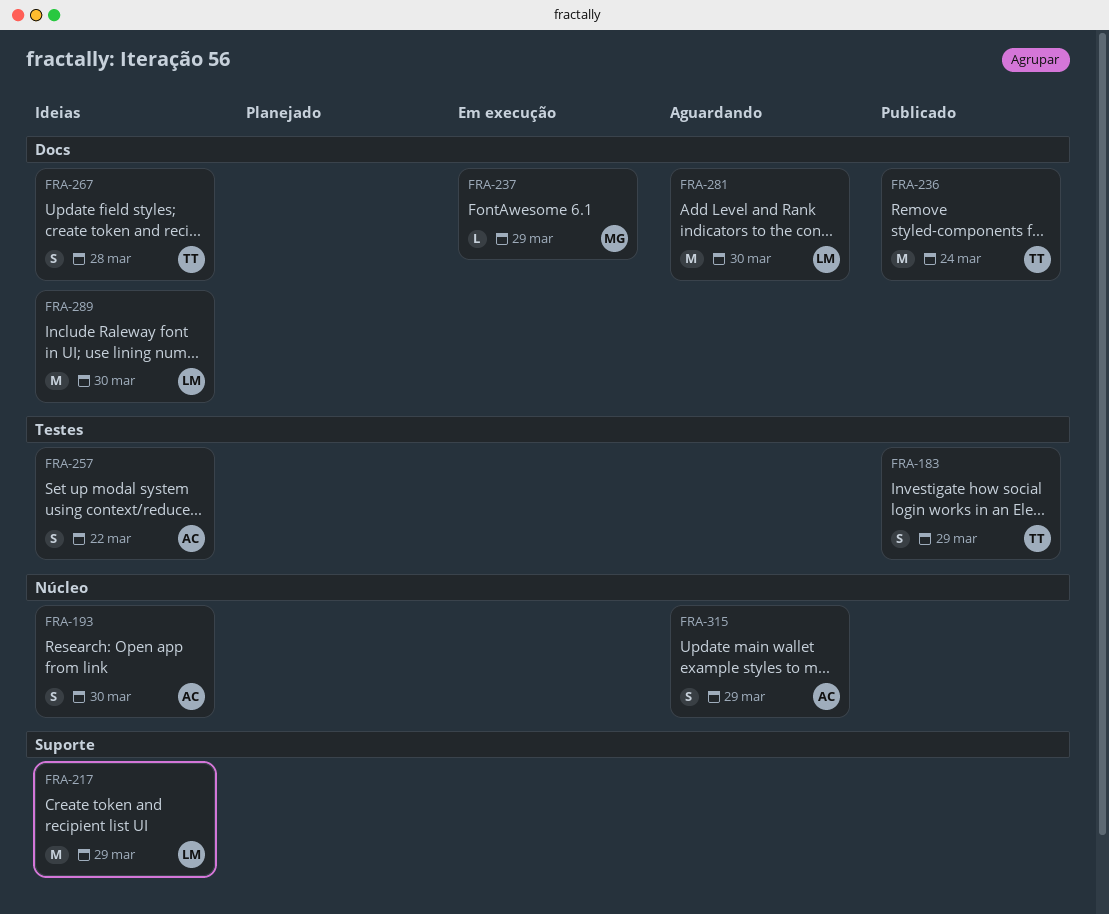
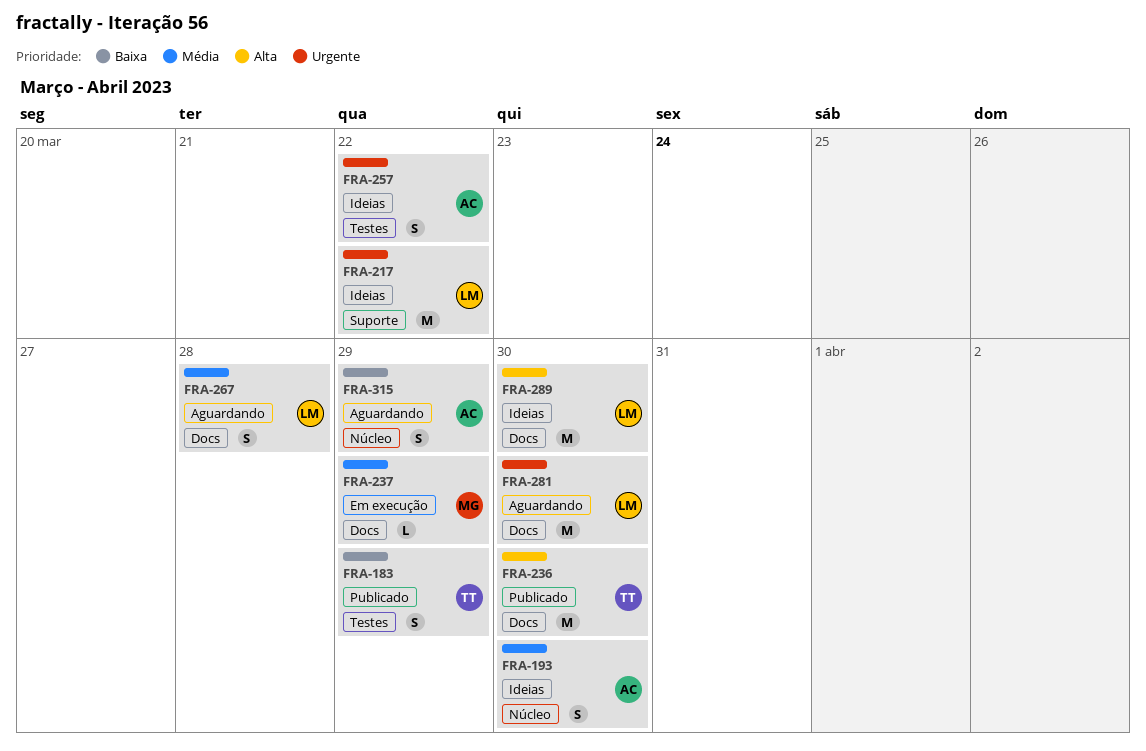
FRA-217, due: Mar 29 -> Mar 22
FRA-236, due: Mar 24 -> Mar 30
FRA-267, status: Ideias -> Aguardando
FRA-267, owner: TT -> LM

